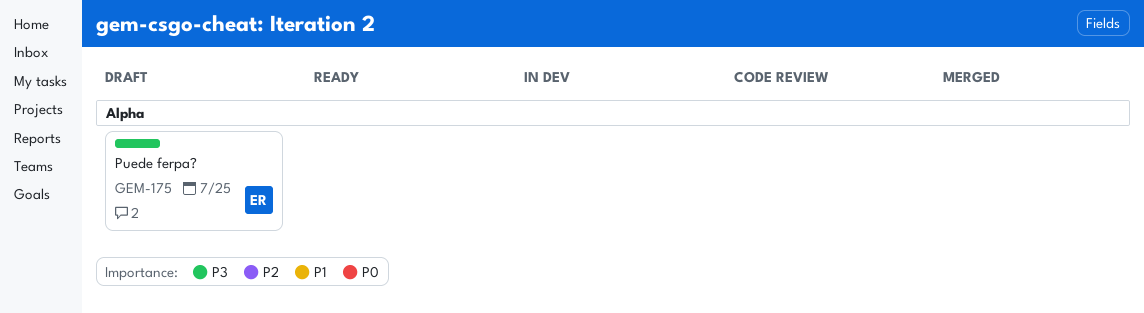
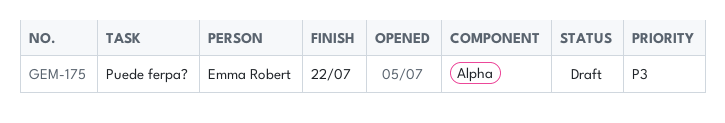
GEM-175, due: Jul 25 -> Jul 22

